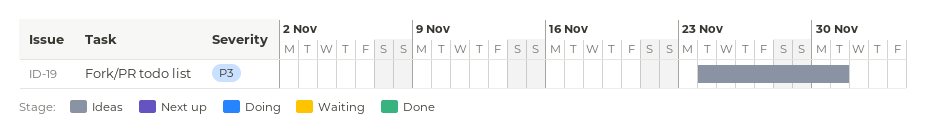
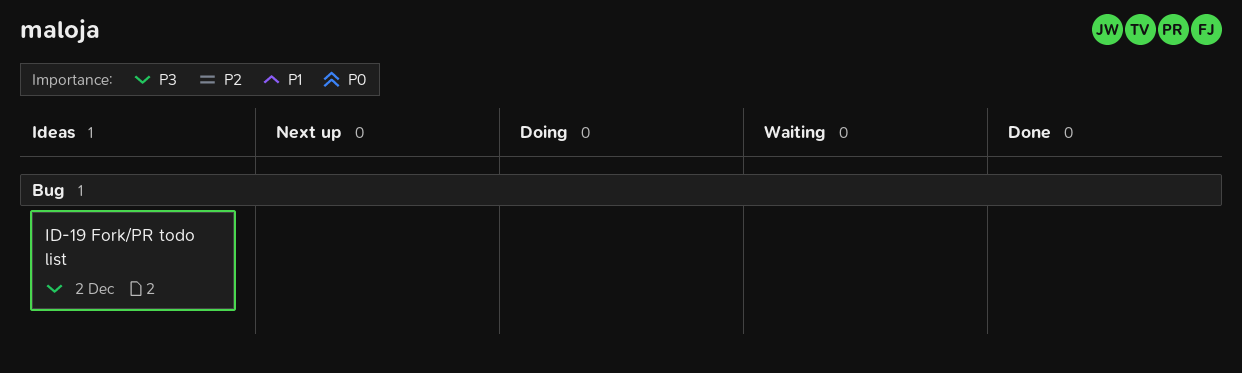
ID-19, due: Dec 1 -> Dec 2

